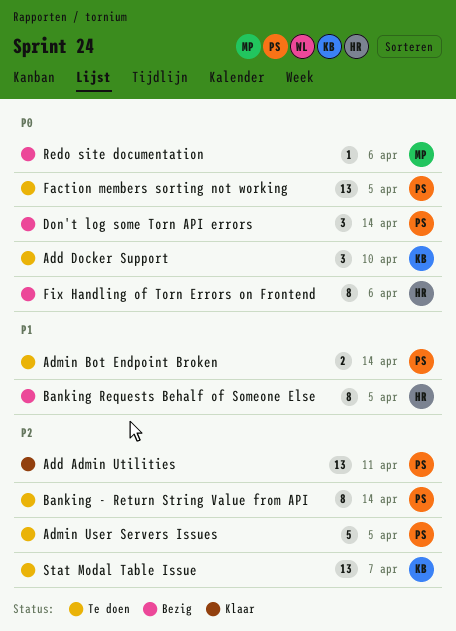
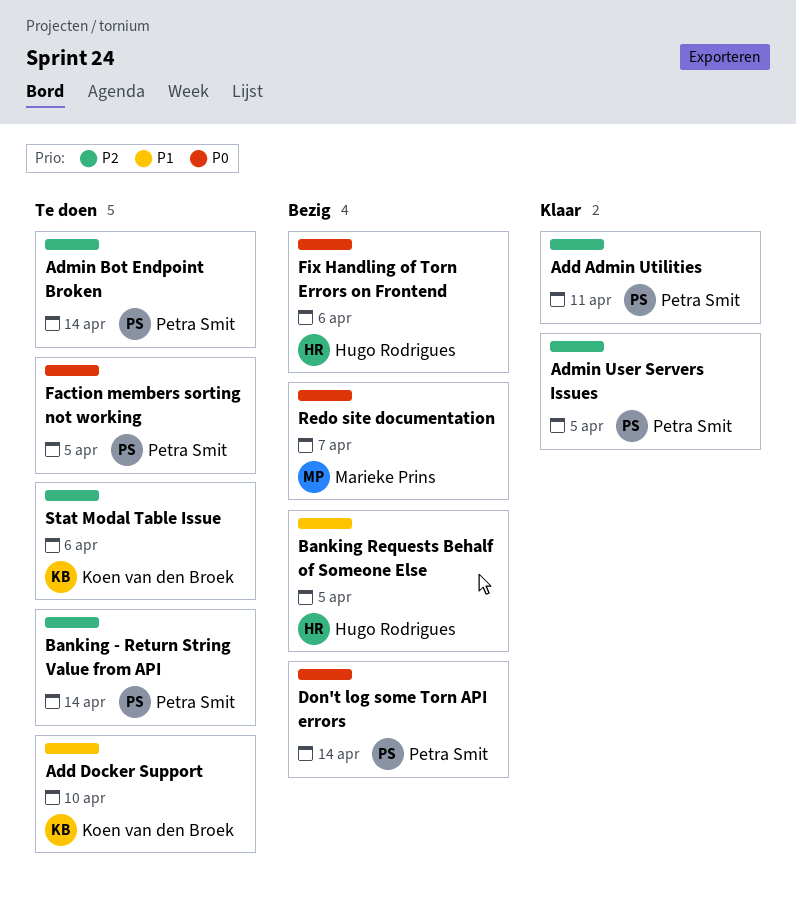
Add Docker Support, priority: P0 -> P1
Admin Bot Endpoint Broken, priority: P1 -> P2
Admin User Servers Issues, status: Te doen -> Klaar
Redo site documentation, due: Apr 6 -> Apr 7
Stat Modal Table Issue, due: Apr 7 -> Apr 6

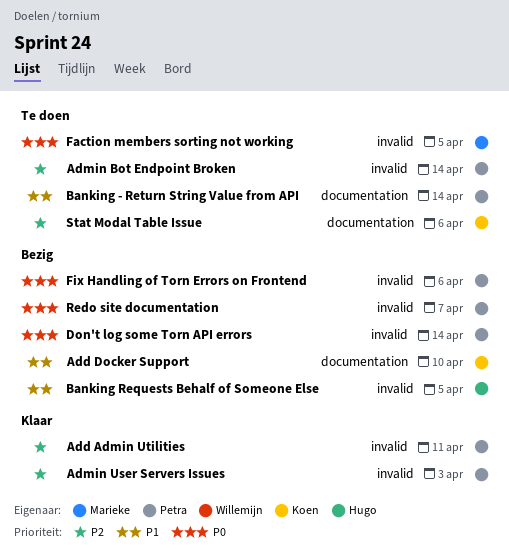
Add Docker Support, status: Te doen -> Bezig
Admin User Servers Issues, due: Apr 5 -> Apr 3
Banking - Return String Value from API, priority: P2 -> P1
Faction members sorting not working, owner: Petra Smit -> Marieke Prins
Fix Handling of Torn Errors on Frontend, owner: Hugo Rodrigues -> Petra Smit
Redo site documentation, owner: Marieke Prins -> Petra Smit

